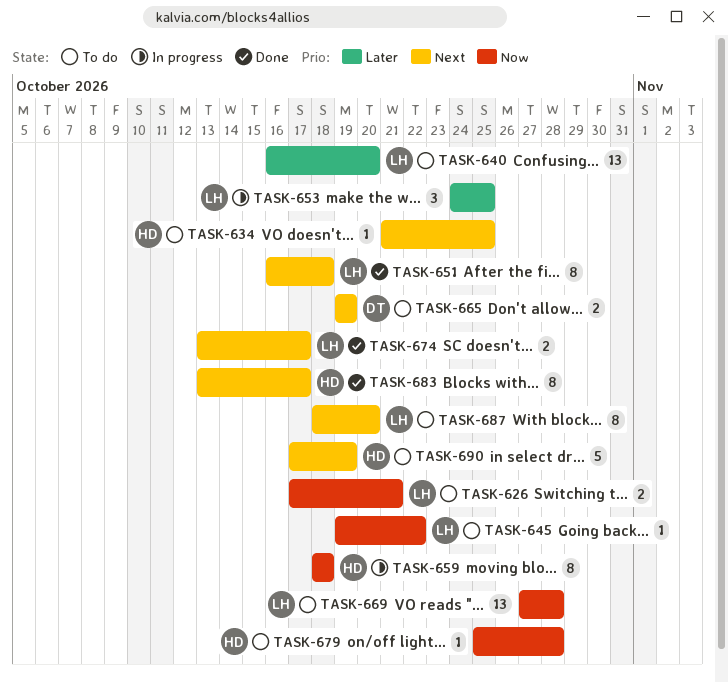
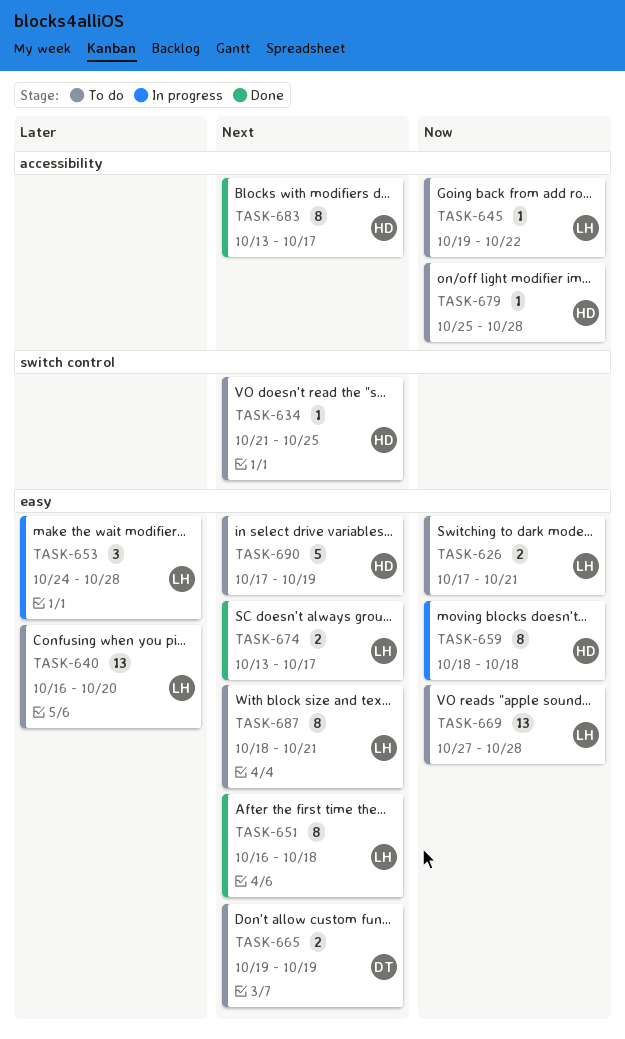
TASK-653, due: Oct 25 -> Oct 28
TASK-687, due: Oct 20 -> Oct 21

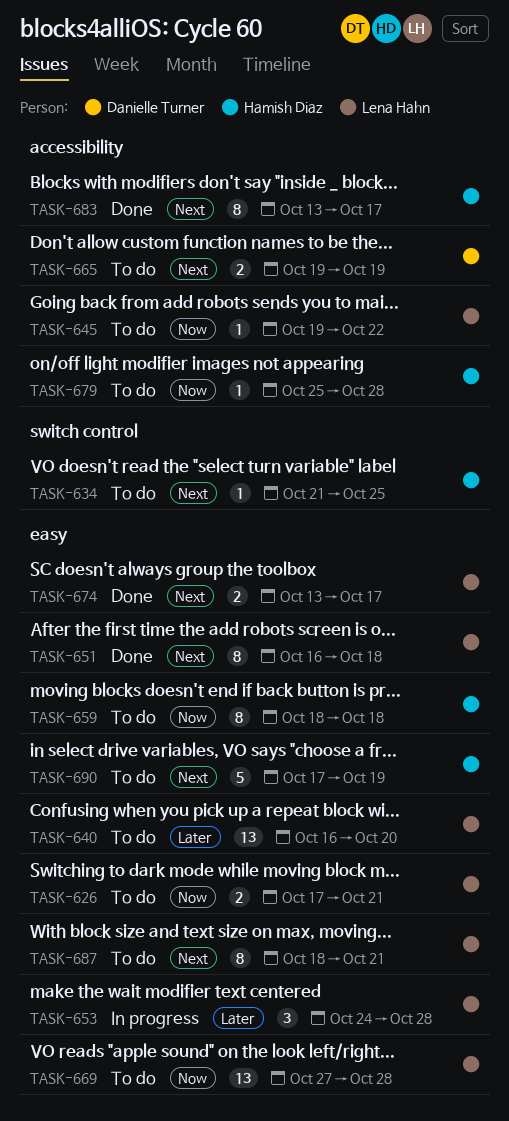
TASK-659, status: In progress -> To do
TASK-665, label: easy -> accessibility

